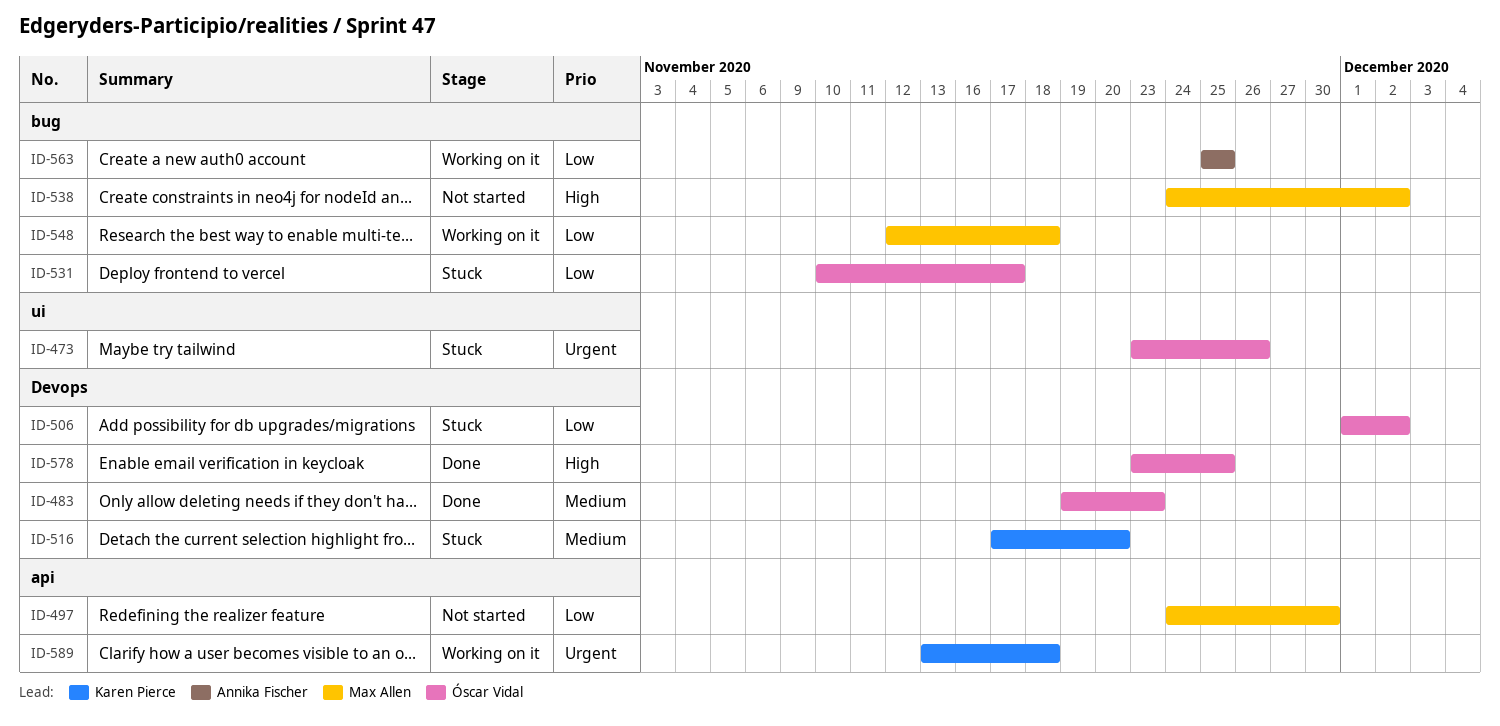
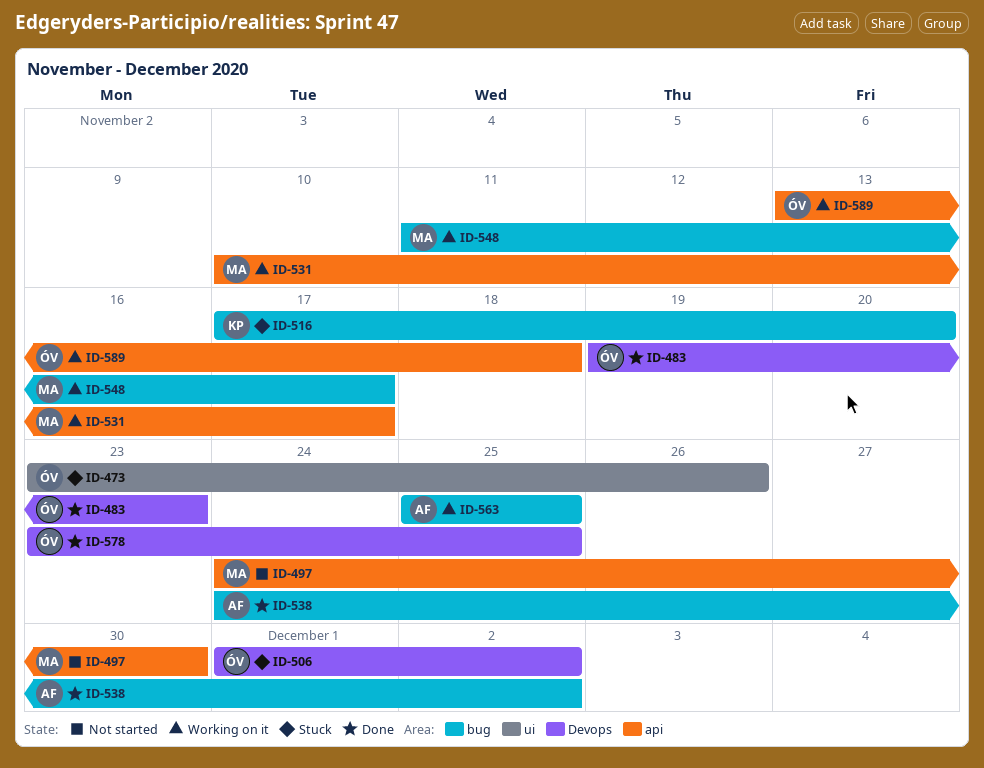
ID-516, label: Devops -> bug
ID-531, status: Stuck -> Working on it
ID-531, owner: Óscar Vidal -> Max Allen
ID-531, label: bug -> api
ID-538, status: Not started -> Done
ID-538, owner: Max Allen -> Annika Fischer
ID-548, start: Nov 12 -> Nov 11
ID-548, due: Nov 18 -> Nov 17
ID-589, owner: Karen Pierce -> Óscar Vidal

